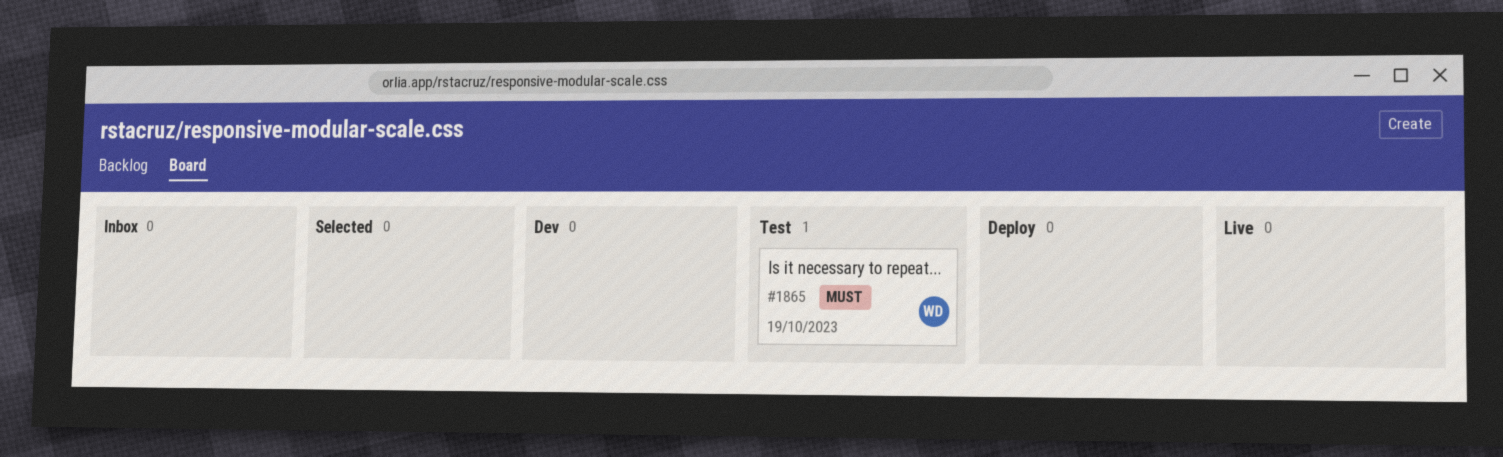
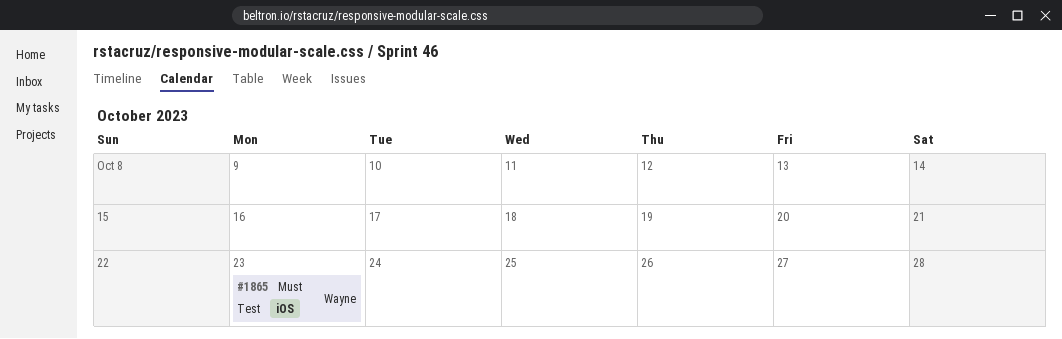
#1865, due: Oct 19 -> Oct 23

